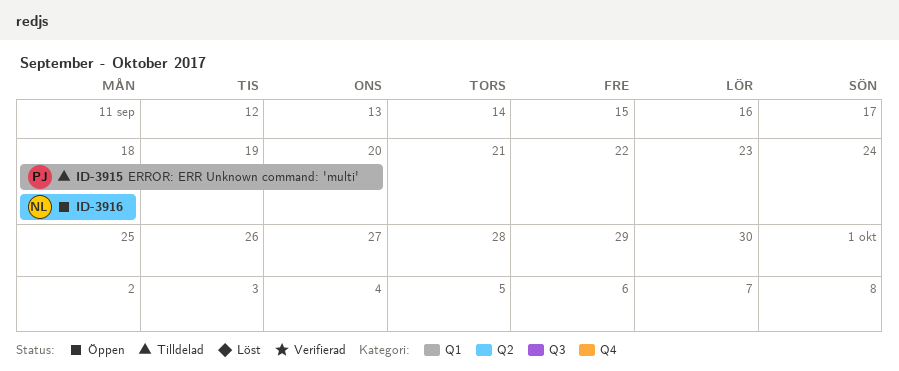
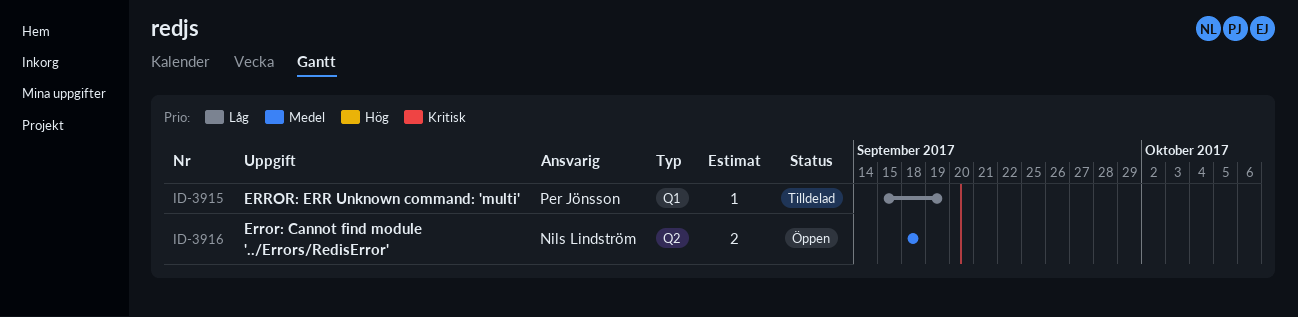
ID-3915, start: Sep 18 -> Sep 15
ID-3915, due: Sep 20 -> Sep 19

